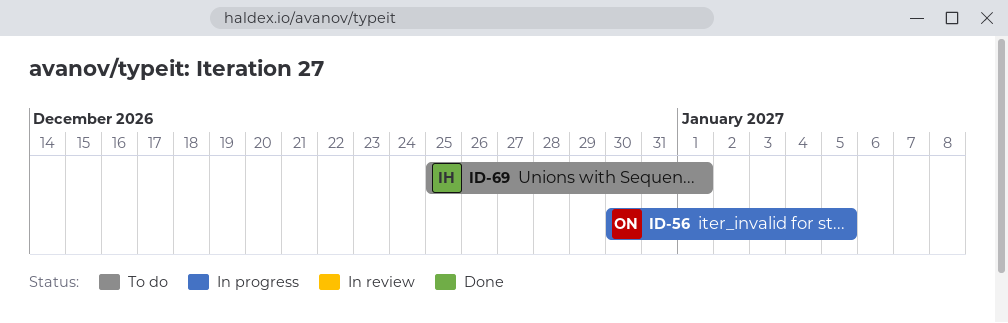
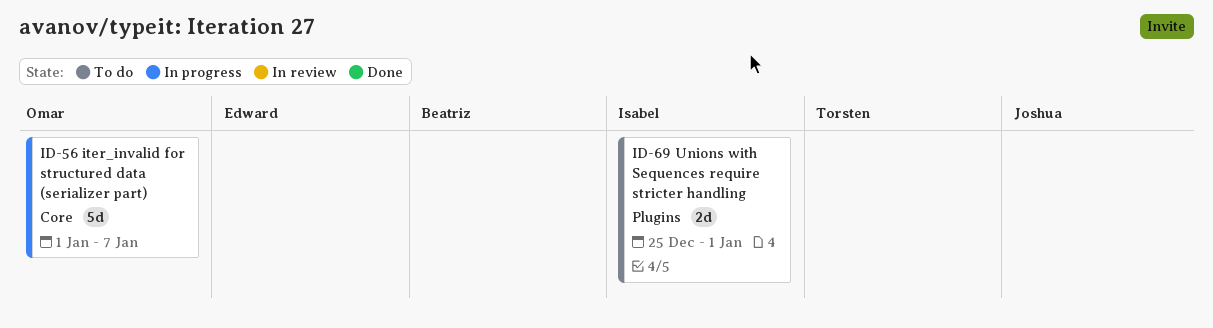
ID-56, start: Dec 30 -> Jan 1
ID-56, due: Jan 5 -> Jan 7

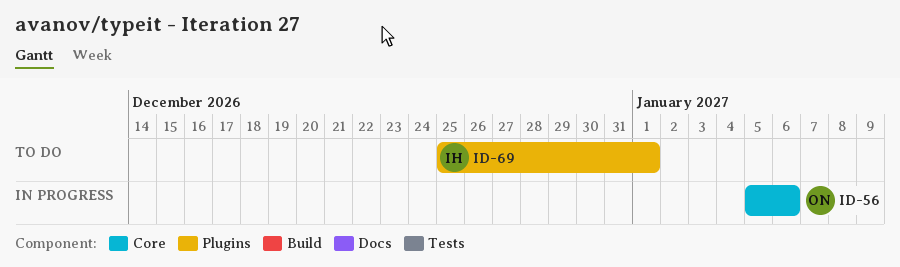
ID-56, start: Jan 1 -> Jan 5
ID-56, due: Jan 7 -> Jan 6

